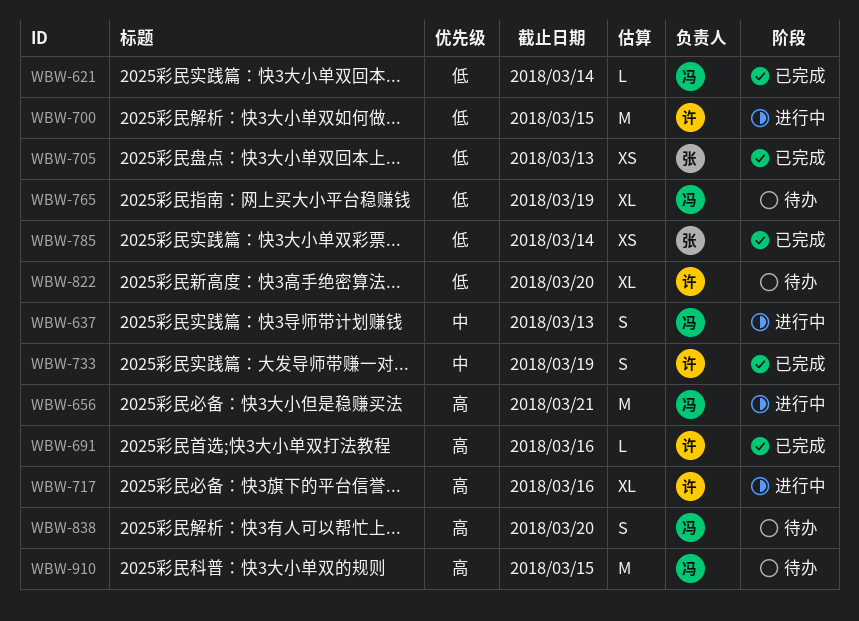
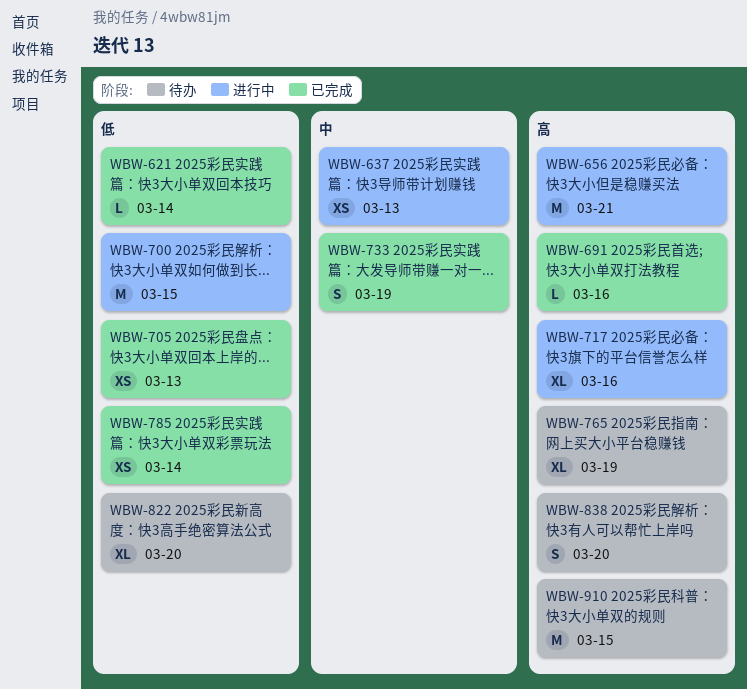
WBW-637, estimate: S -> XS
WBW-765, priority: 低 -> 高

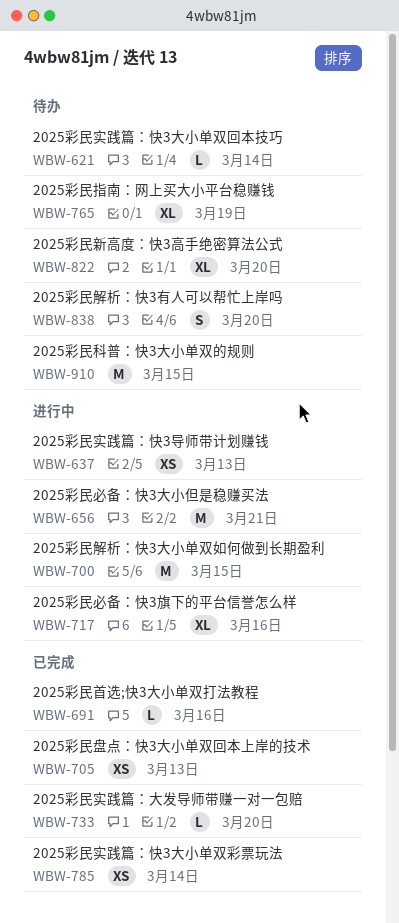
WBW-621, status: 已完成 -> 待办
WBW-733, estimate: S -> L
WBW-733, due: Mar 19 -> Mar 20

